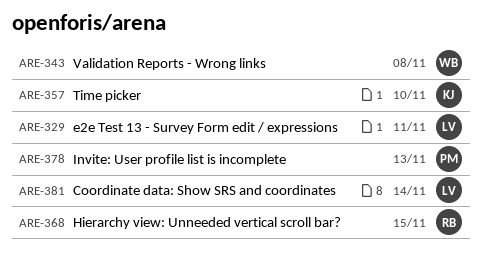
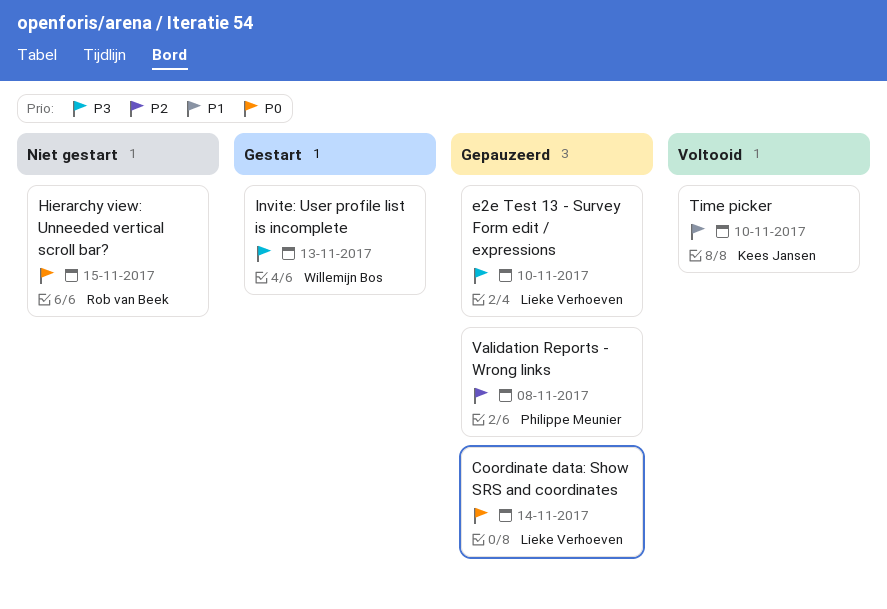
e2e Test 13 - Survey Form edit / expressions, due: Nov 11 -> Nov 10
Invite: User profile list is incomplete, owner: Philippe Meunier -> Willemijn Bos
Validation Reports - Wrong links, owner: Willemijn Bos -> Philippe Meunier

